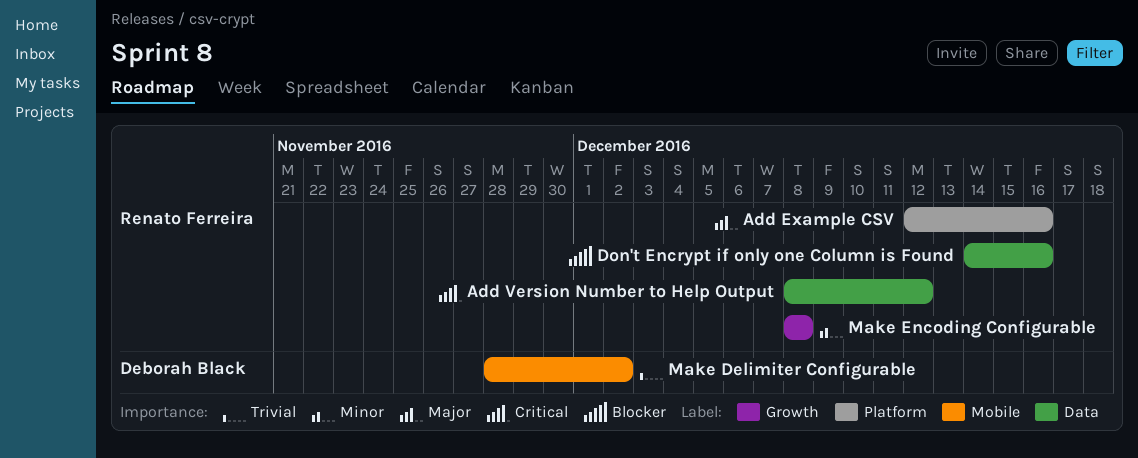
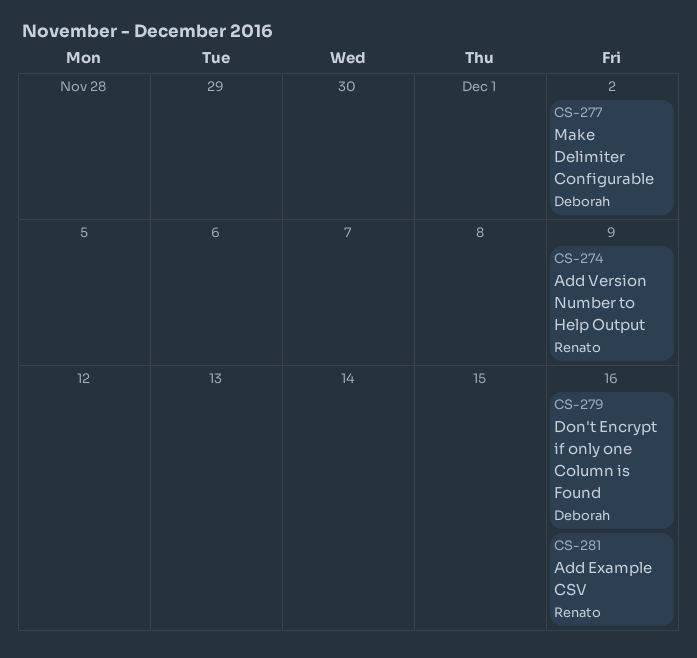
Add Version Number to Help Output, due: Dec 12 -> Dec 9
Don't Encrypt if only one Column is Found, owner: Renato Ferreira -> Deborah Black
Make Encoding Configurable: present -> none

